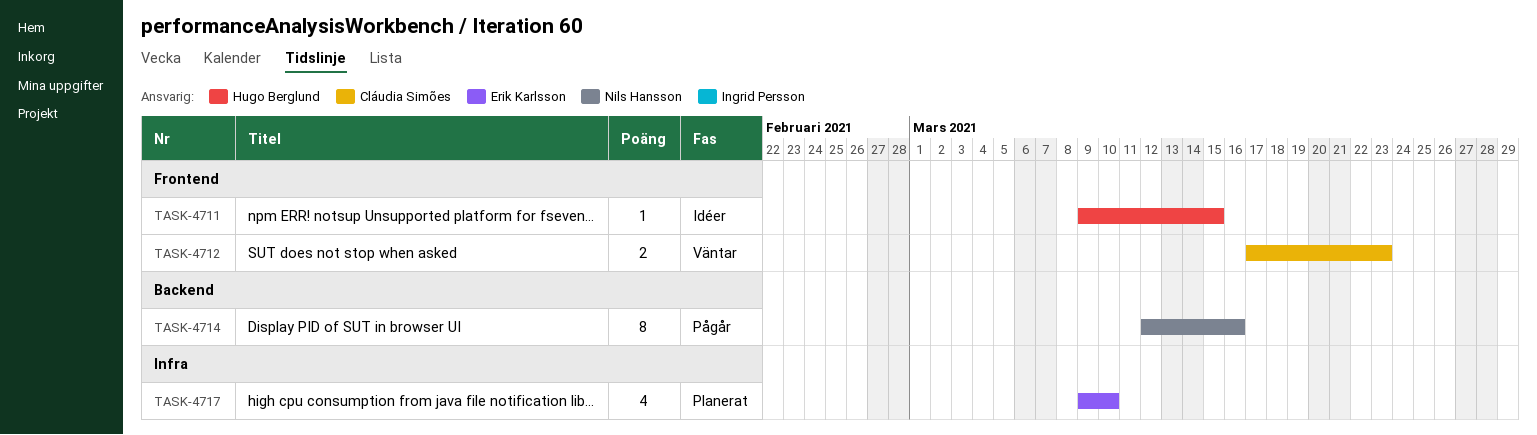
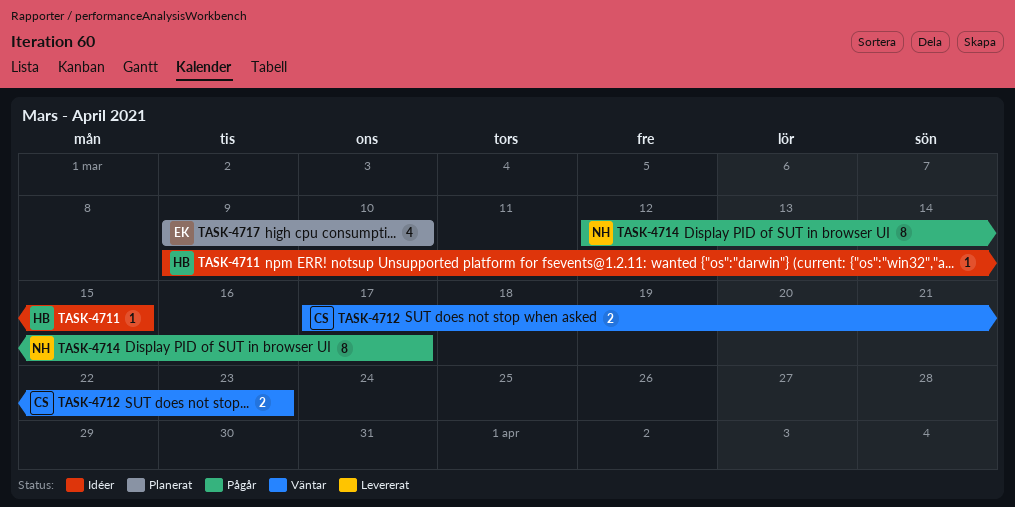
TASK-4714, due: Mar 16 -> Mar 17

